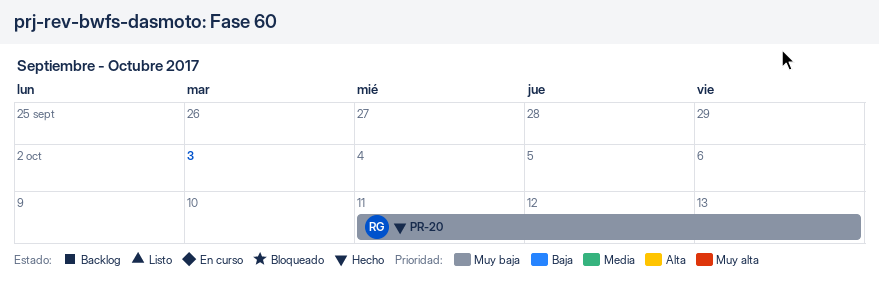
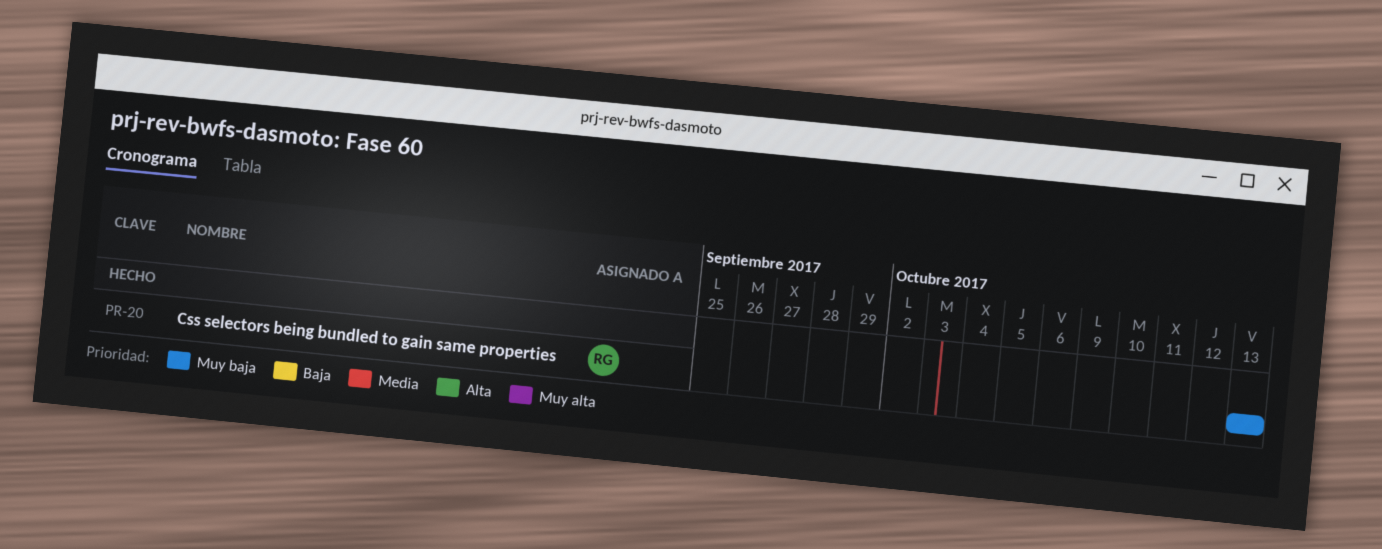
PR-20, start: Oct 11 -> Oct 13

